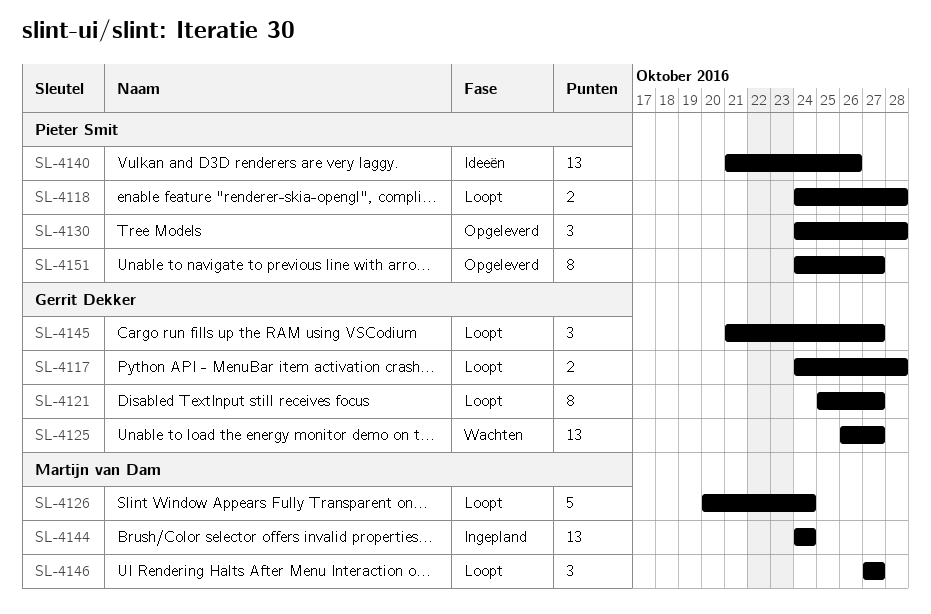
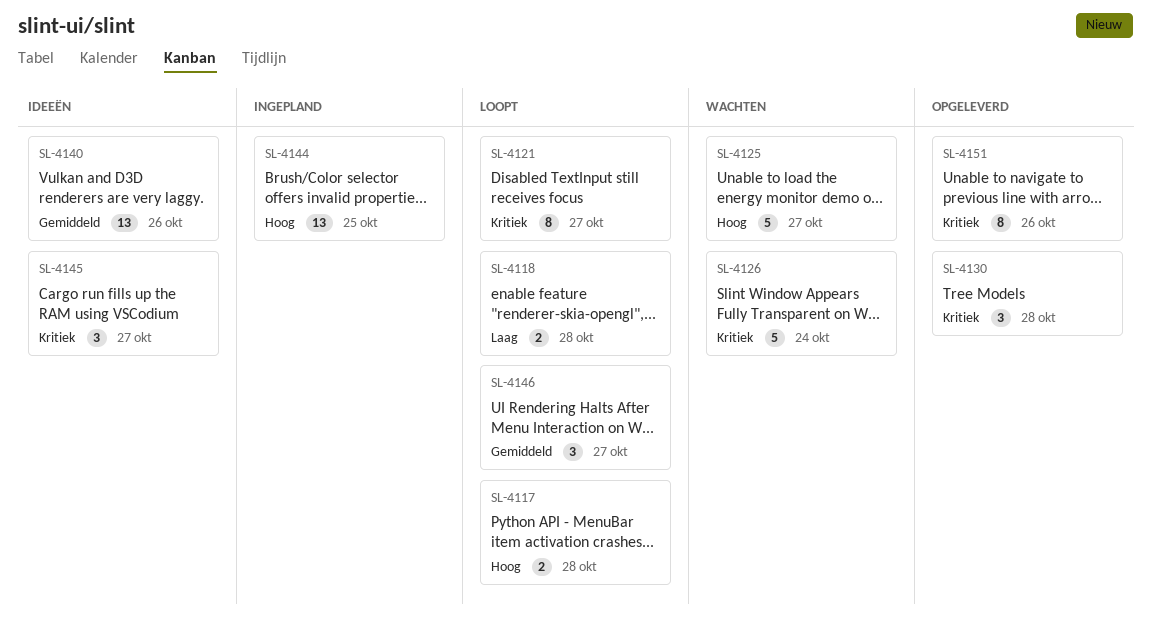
SL-4125, estimate: 13 -> 5
SL-4126, status: Loopt -> Wachten
SL-4144, due: Oct 24 -> Oct 25
SL-4145, status: Loopt -> Ideeën
SL-4151, due: Oct 27 -> Oct 26

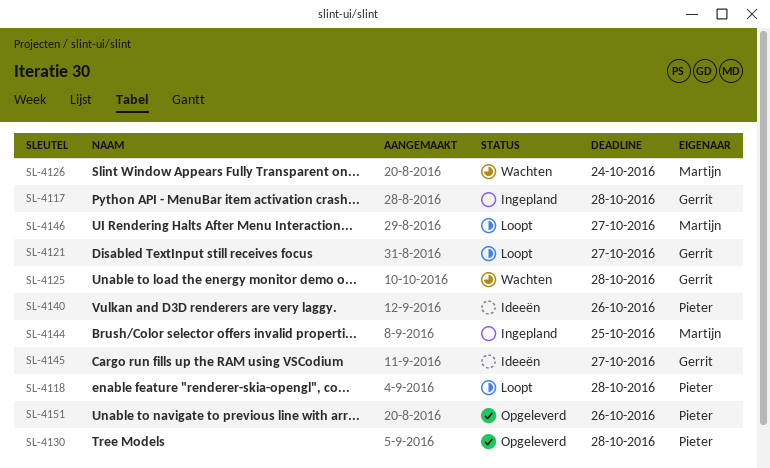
SL-4117, status: Loopt -> Ingepland
SL-4125, due: Oct 27 -> Oct 28

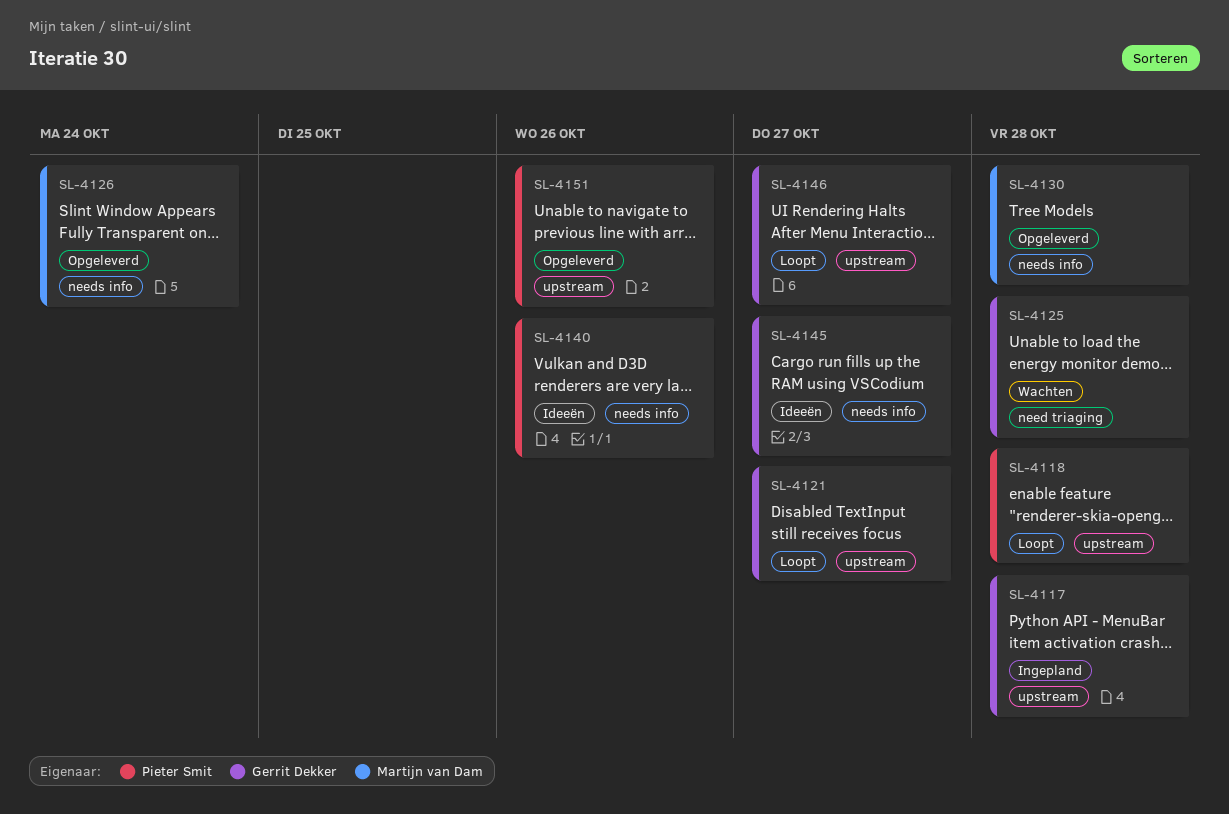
SL-4126, status: Wachten -> Opgeleverd
SL-4130, owner: Pieter Smit -> Martijn van Dam
SL-4144: present -> none
SL-4146, owner: Martijn van Dam -> Gerrit Dekker

